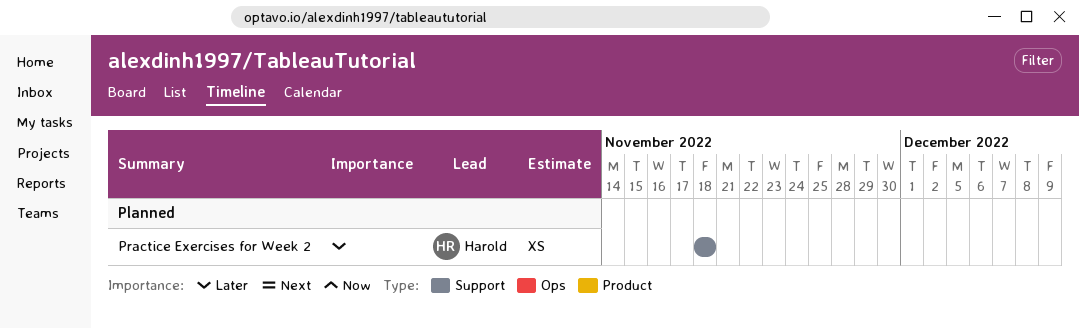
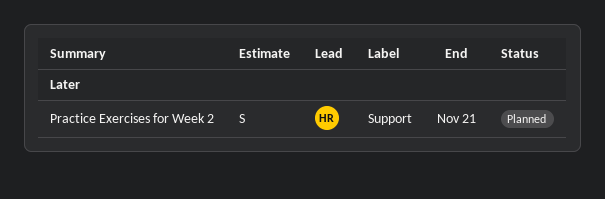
Practice Exercises for Week 2, estimate: XS -> S
Practice Exercises for Week 2, due: Nov 18 -> Nov 21

